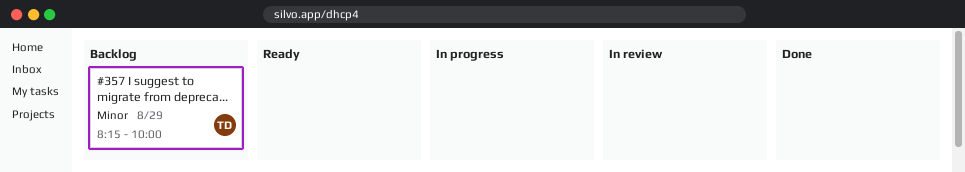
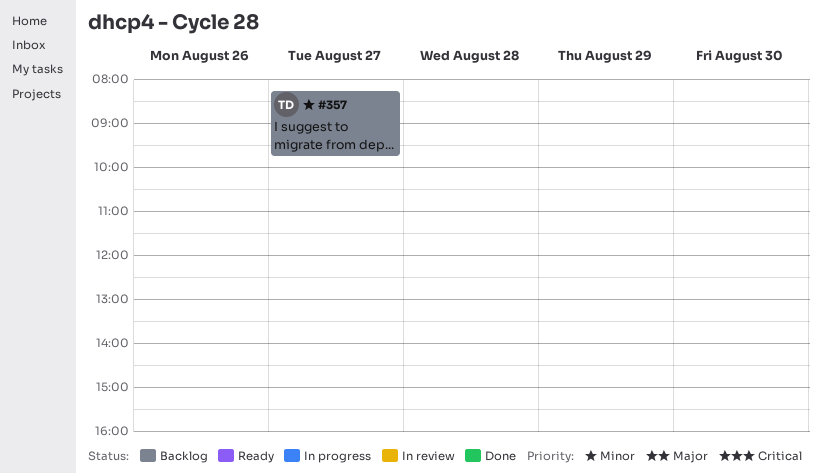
#357, day: Aug 29 -> Aug 27
#357, ends: 10:00 -> 09:45

